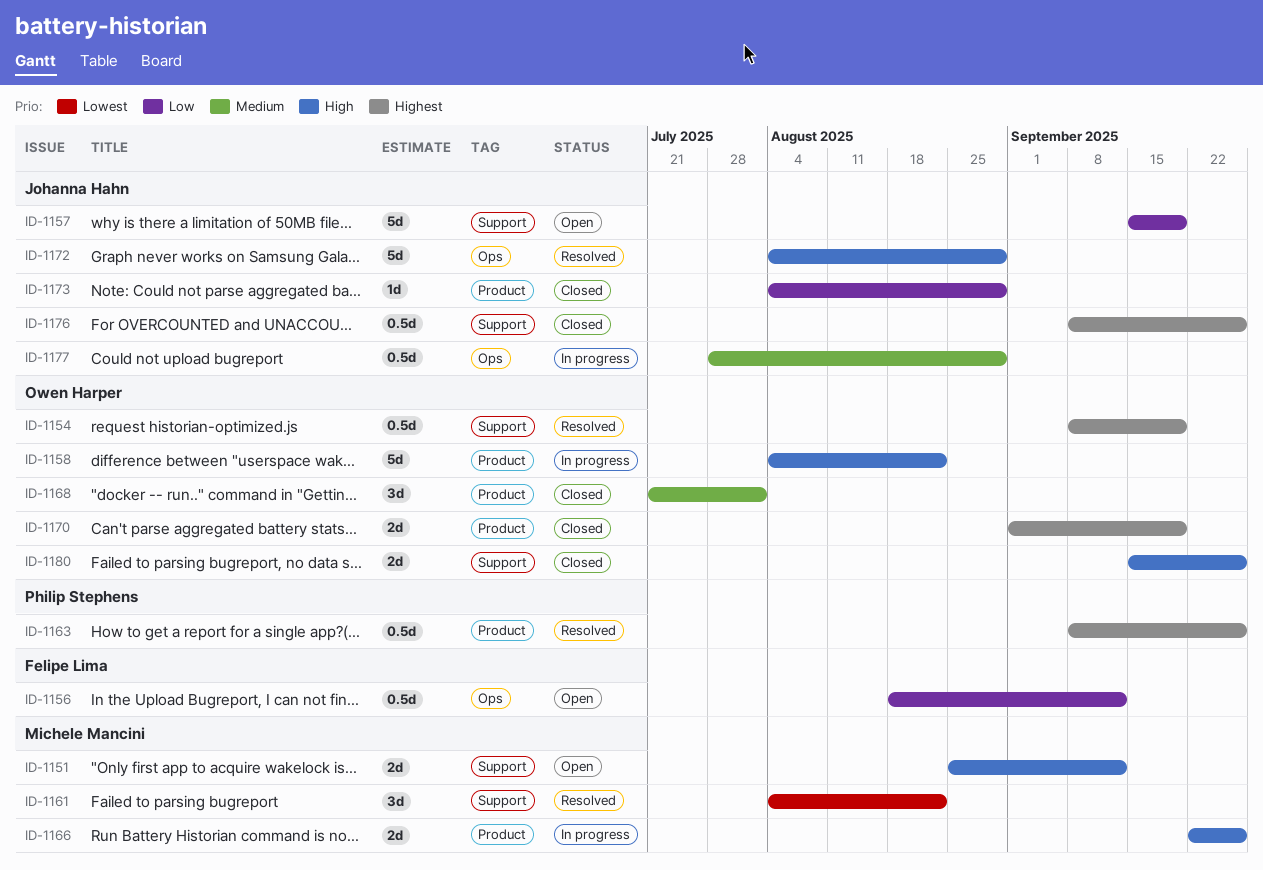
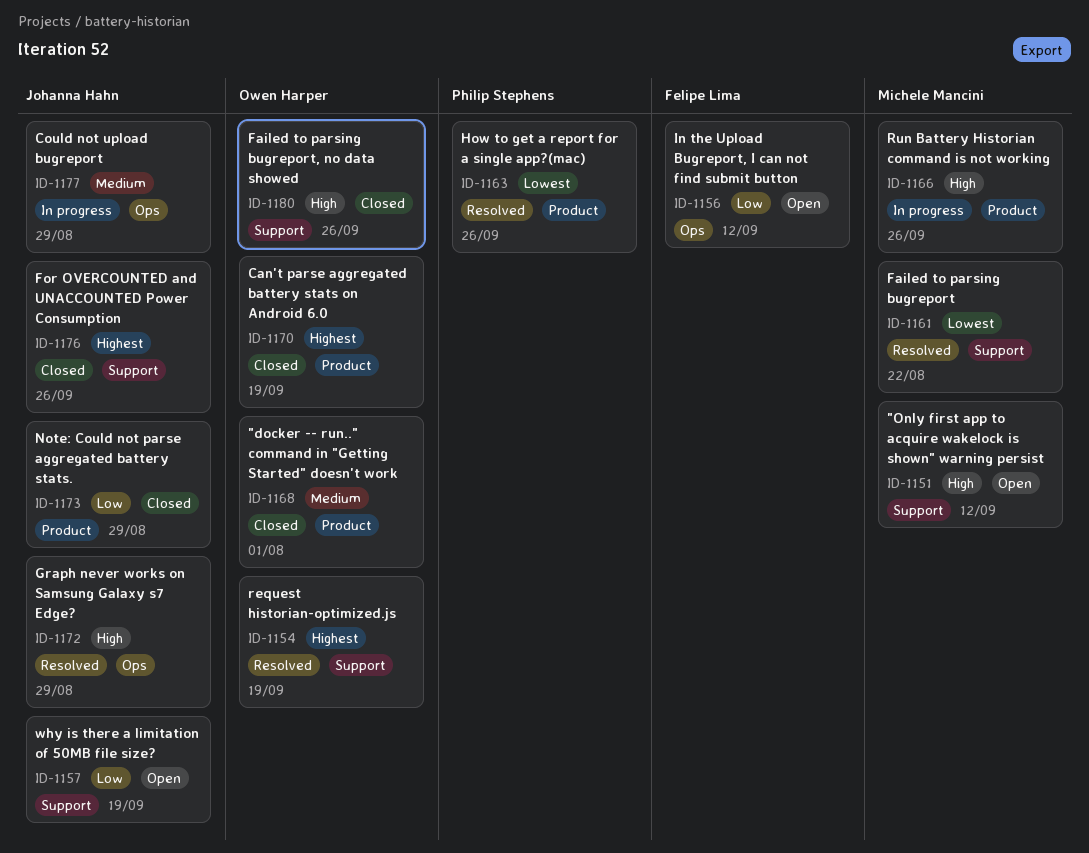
ID-1158: present -> none
ID-1163, priority: Highest -> Lowest

